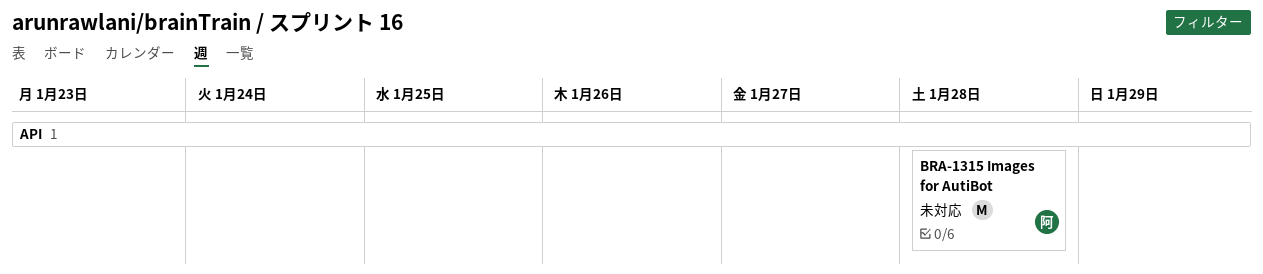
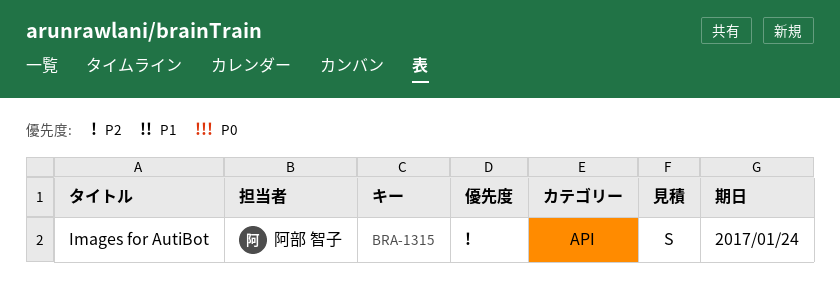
BRA-1315, estimate: M -> S
BRA-1315, due: Jan 28 -> Jan 24

